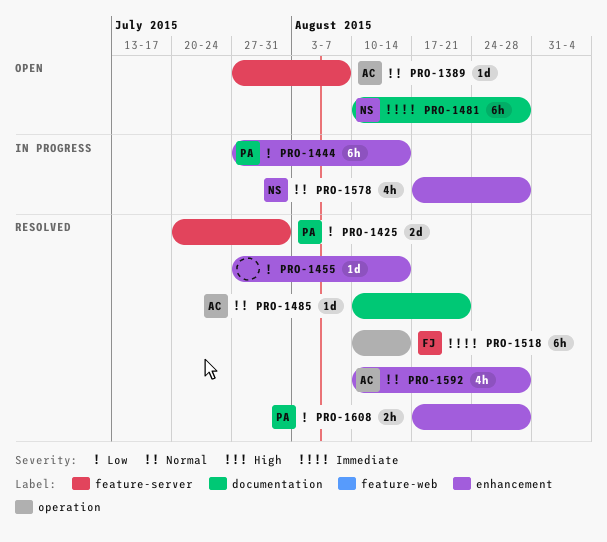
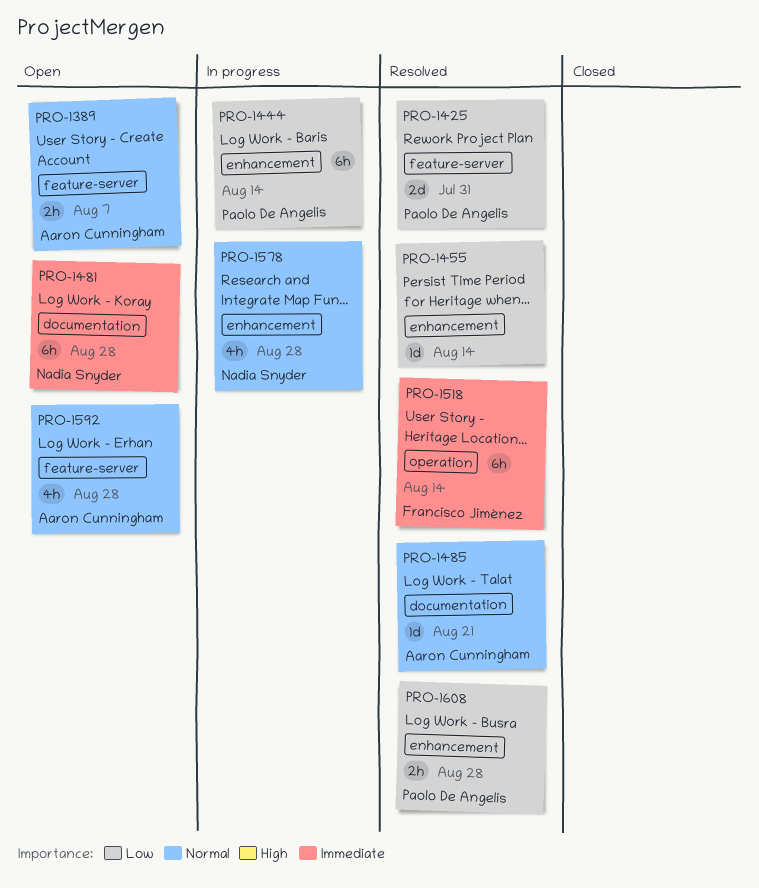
PRO-1389, estimate: 1d -> 2h
PRO-1592, status: Resolved -> Open
PRO-1592, label: enhancement -> feature-server

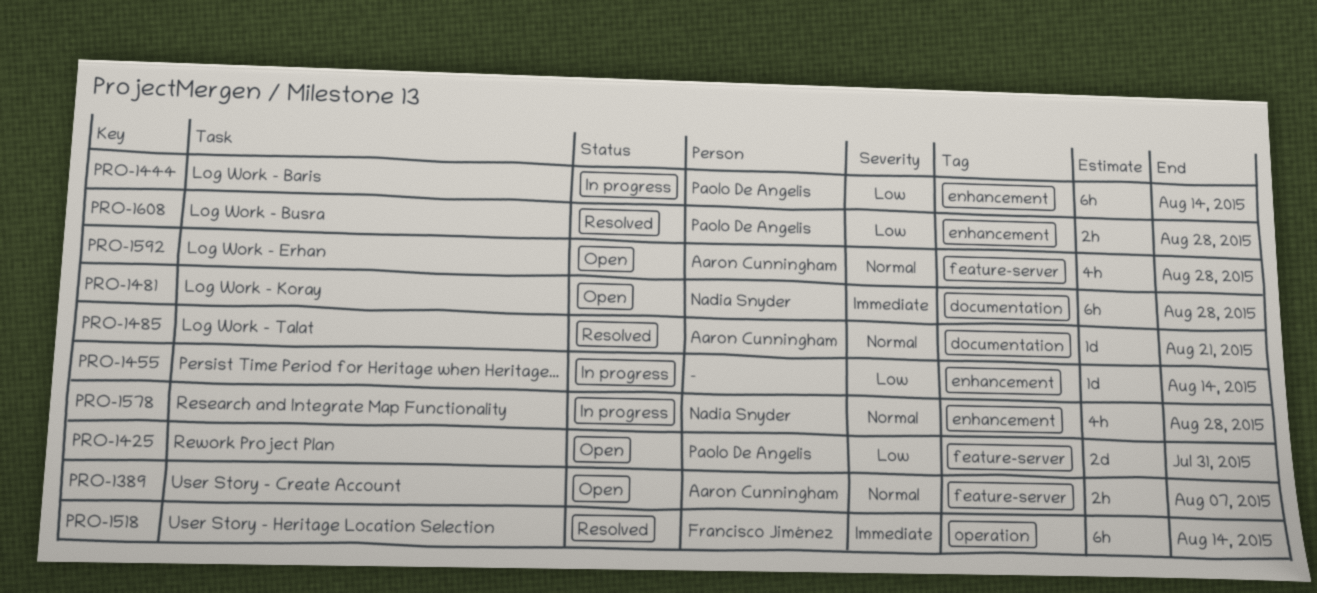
PRO-1425, status: Resolved -> Open
PRO-1455, status: Resolved -> In progress

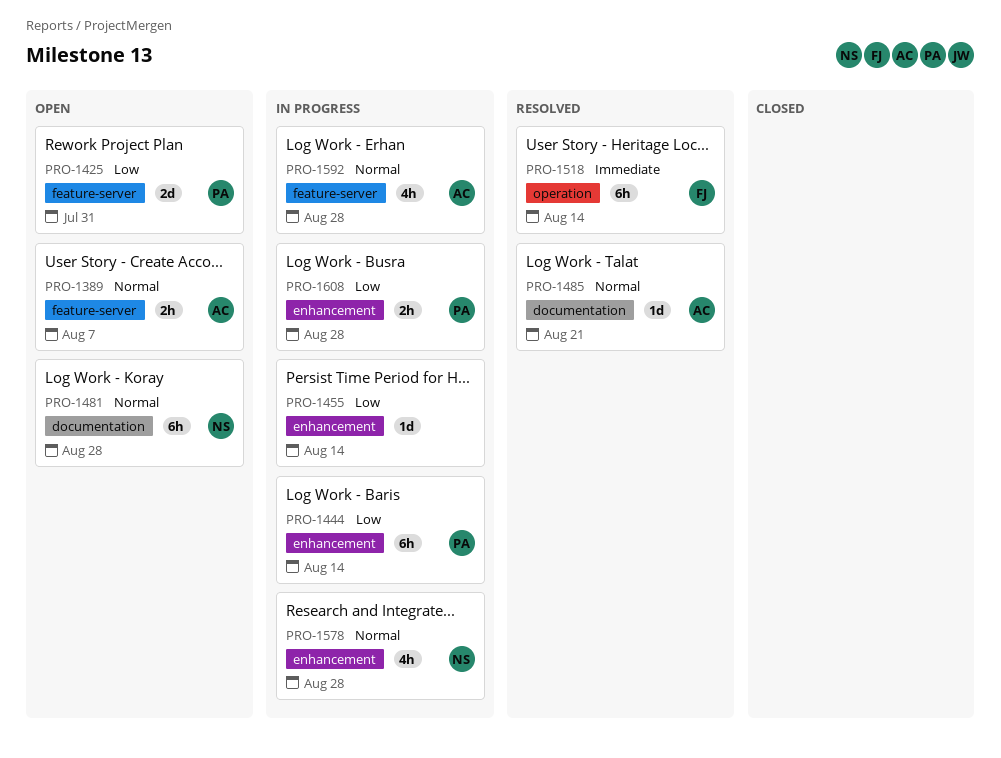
PRO-1481, priority: Immediate -> Normal
PRO-1592, status: Open -> In progress
PRO-1608, status: Resolved -> In progress

